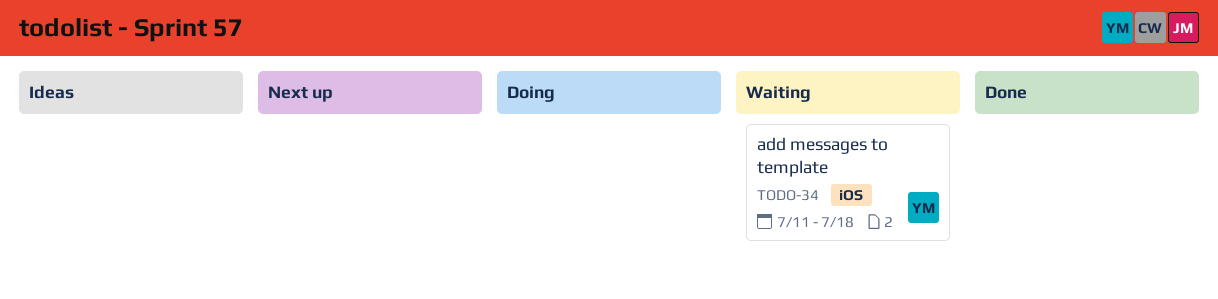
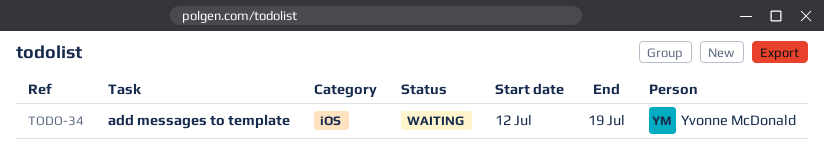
TODO-34, start: Jul 11 -> Jul 12
TODO-34, due: Jul 18 -> Jul 19

